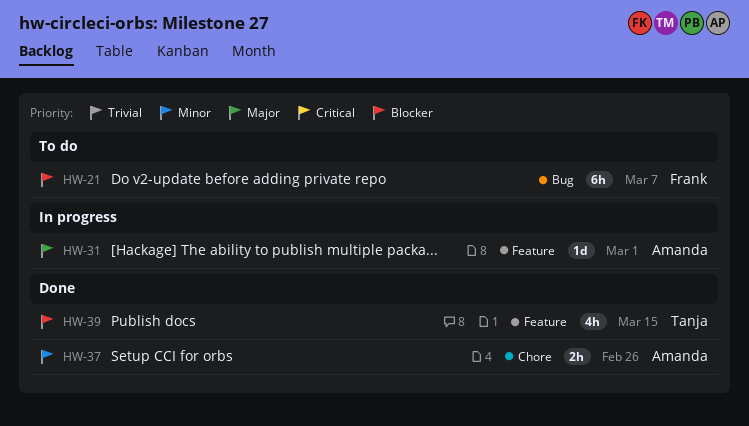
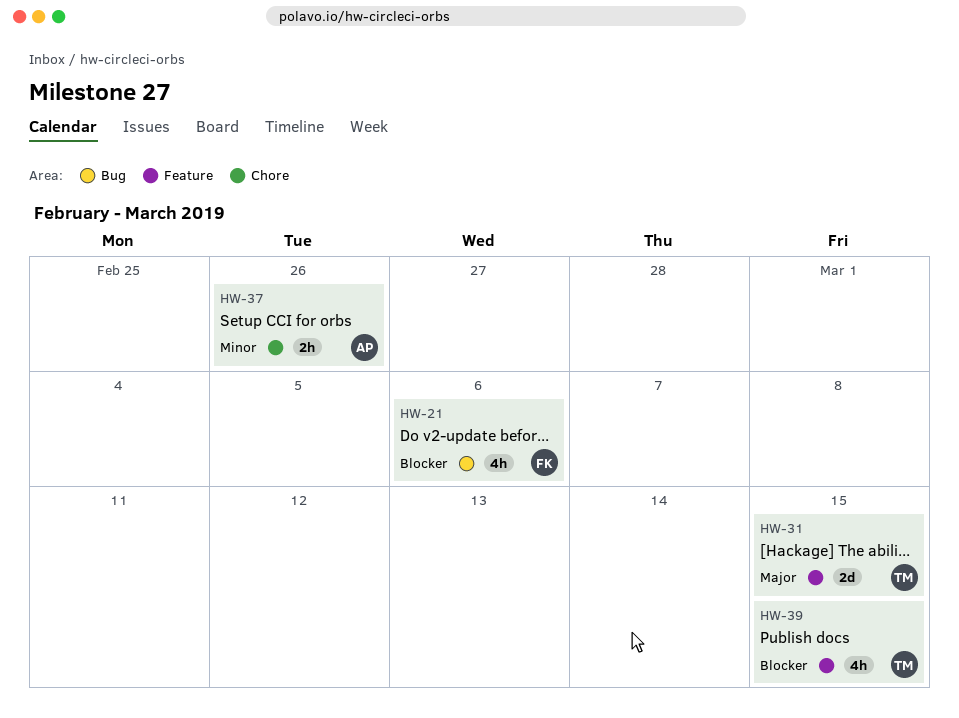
HW-21, estimate: 6h -> 4h
HW-21, due: Mar 7 -> Mar 6
HW-31, owner: Amanda -> Tanja
HW-31, estimate: 1d -> 2d
HW-31, due: Mar 1 -> Mar 15

